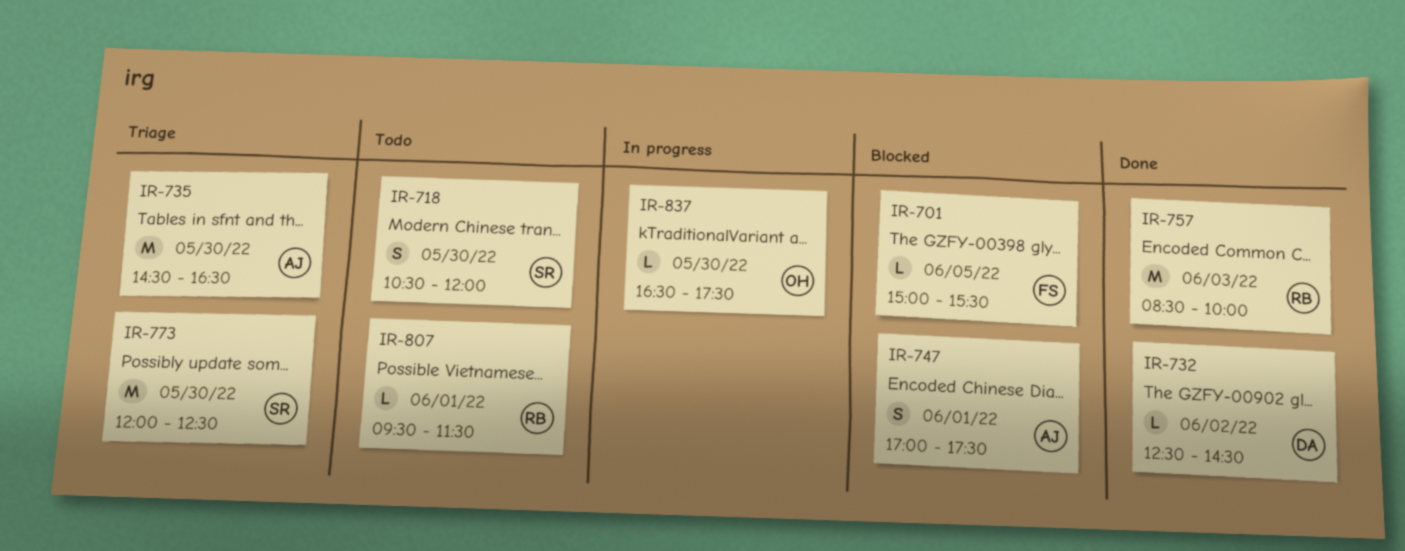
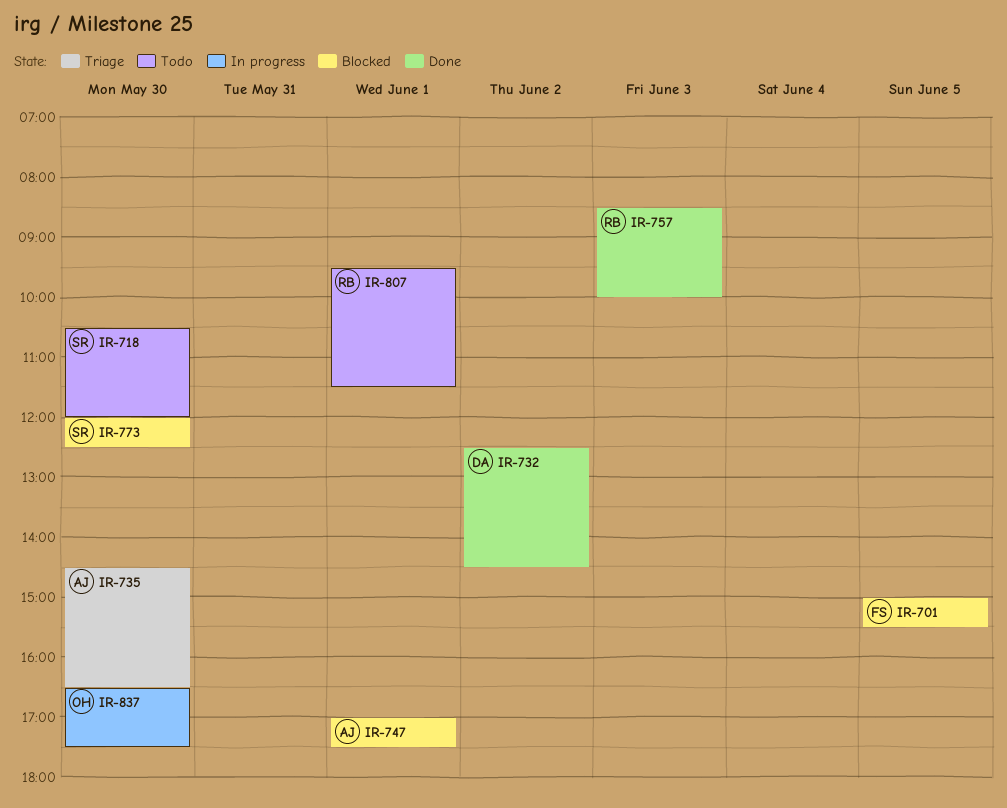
IR-773, status: Triage -> Blocked

